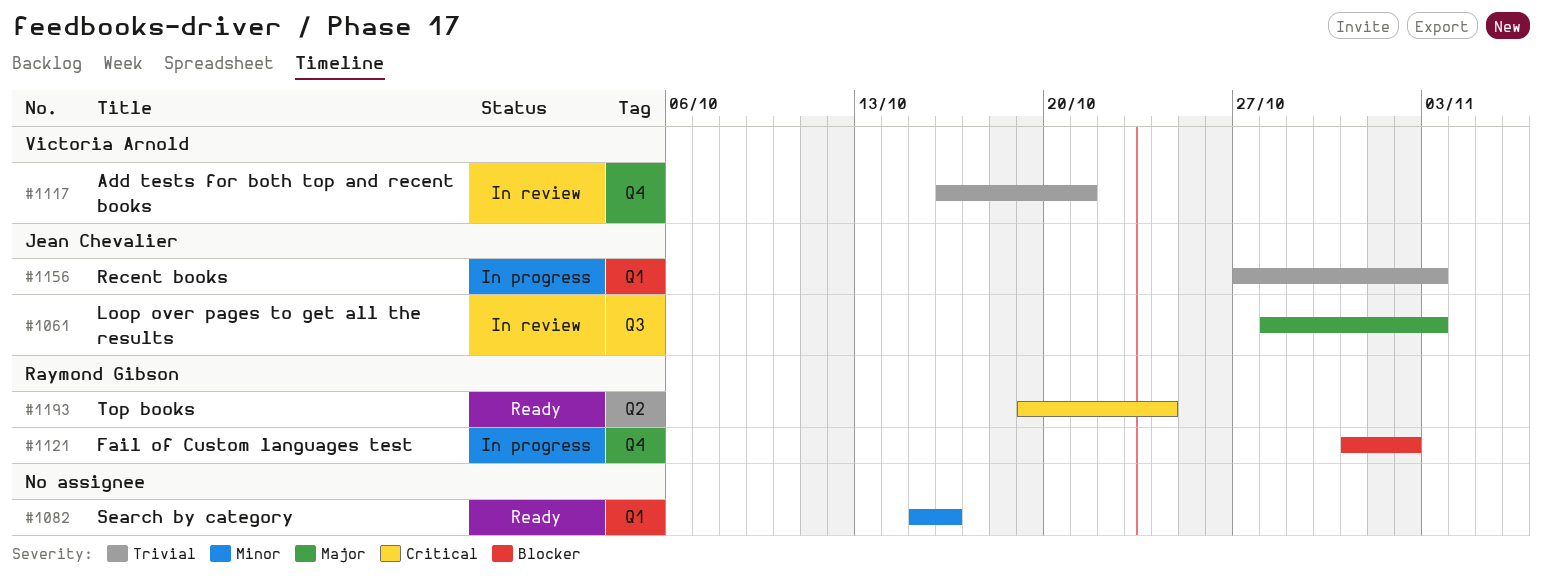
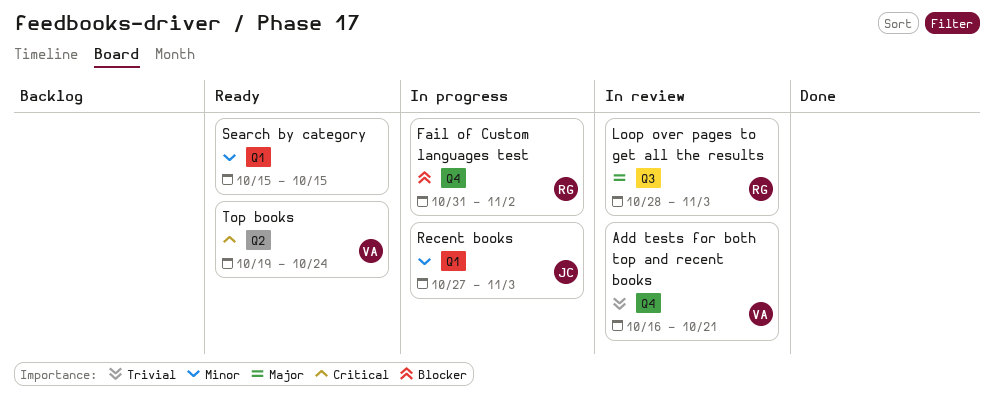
Loop over pages to get all the results, owner: Jean Chevalier -> Raymond Gibson
Recent books, priority: Trivial -> Minor
Search by category, due: Oct 16 -> Oct 15
Top books, owner: Raymond Gibson -> Victoria Arnold

